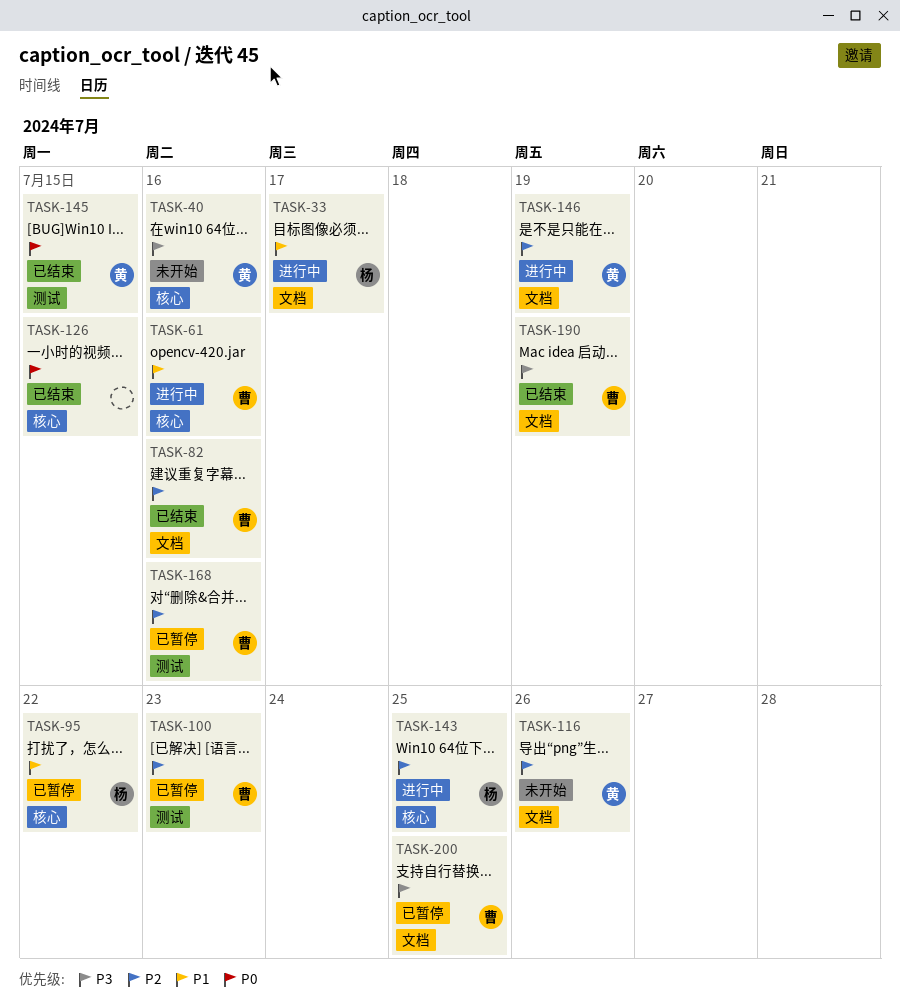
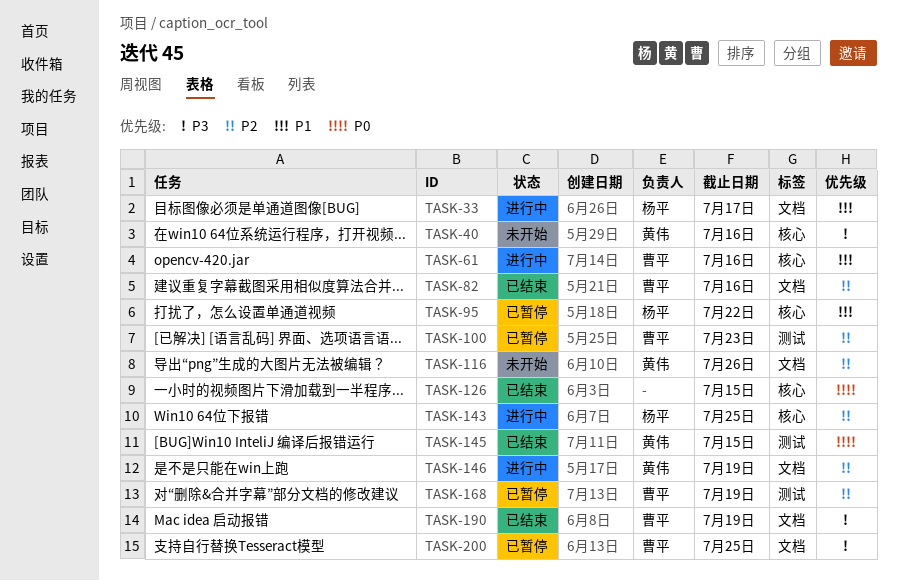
TASK-168, due: Jul 16 -> Jul 19

